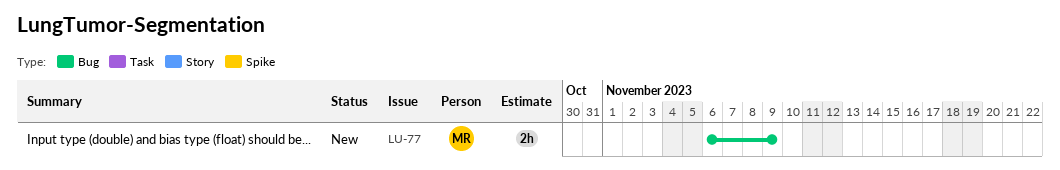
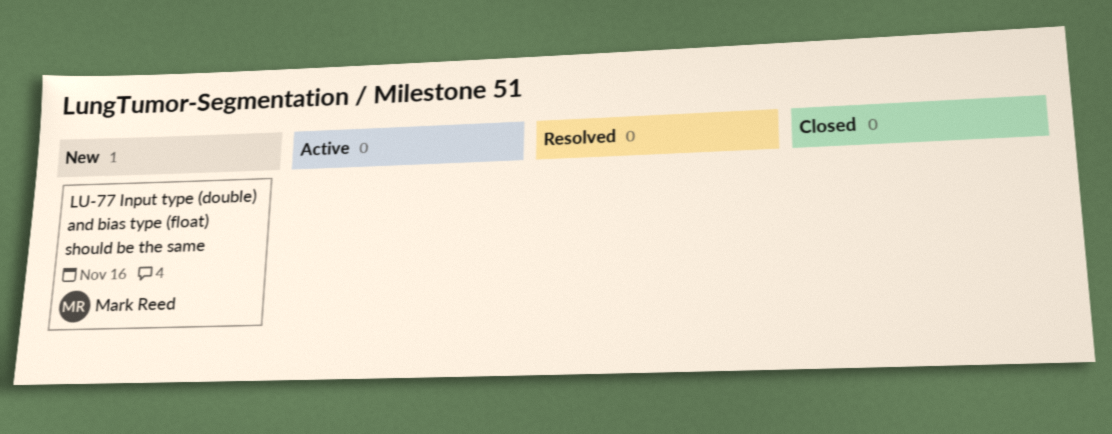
LU-77, due: Nov 9 -> Nov 16

